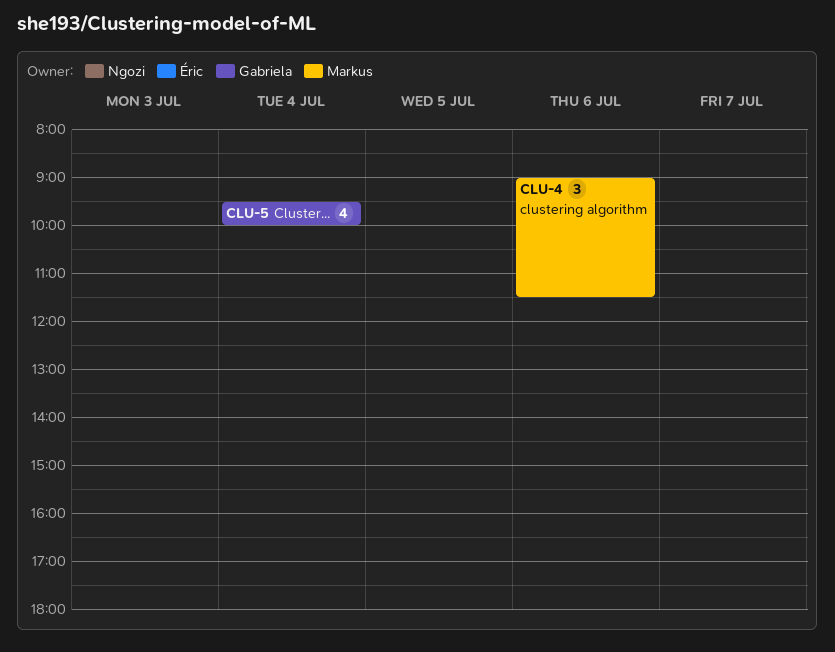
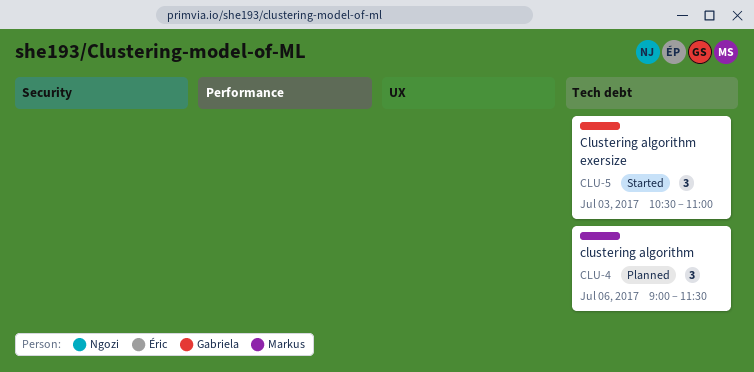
CLU-5, estimate: 4 -> 3
CLU-5, day: Jul 4 -> Jul 3
CLU-5, begins: 09:30 -> 10:30
CLU-5, ends: 10:00 -> 11:00

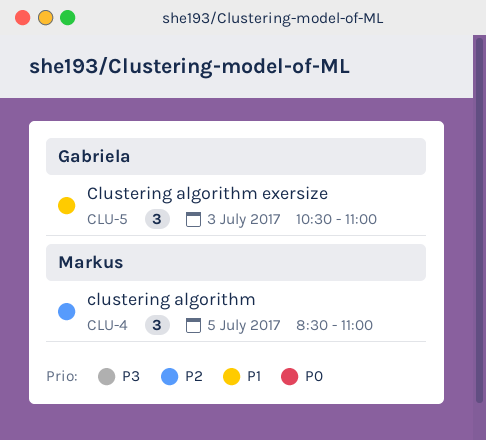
CLU-4, day: Jul 6 -> Jul 5
CLU-4, begins: 09:00 -> 08:30
CLU-4, ends: 11:30 -> 11:00

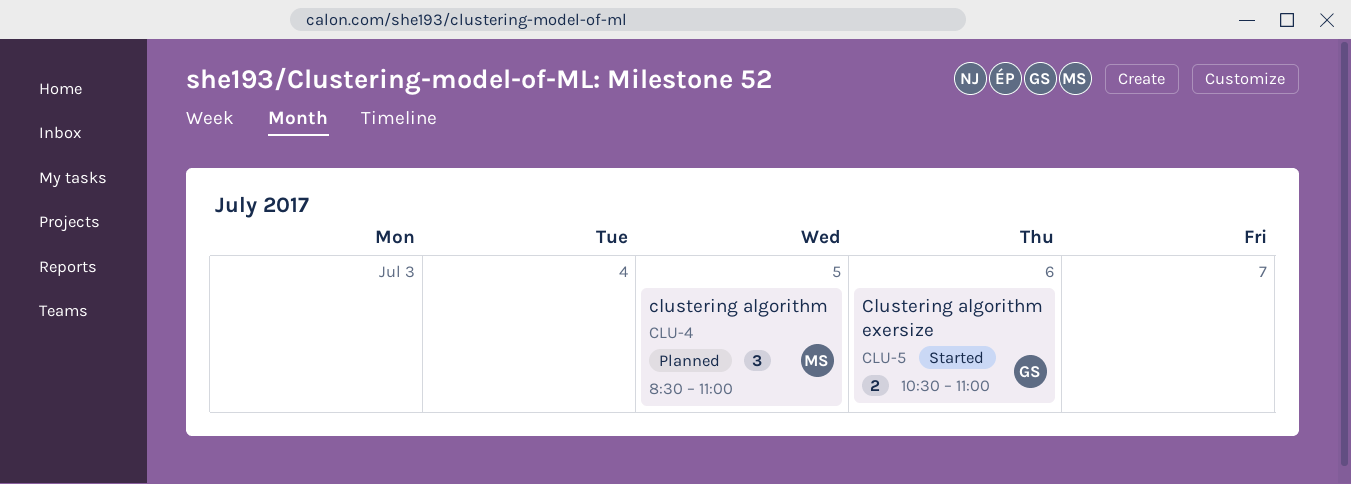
CLU-5, estimate: 3 -> 2
CLU-5, day: Jul 3 -> Jul 6

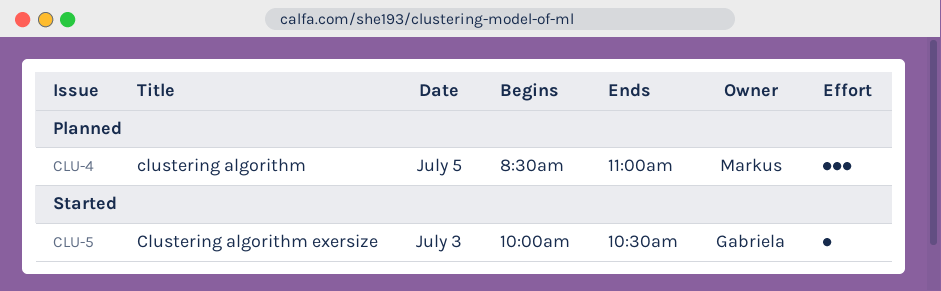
CLU-5, estimate: 2 -> 1
CLU-5, day: Jul 6 -> Jul 3
CLU-5, begins: 10:30 -> 10:00
CLU-5, ends: 11:00 -> 10:30

